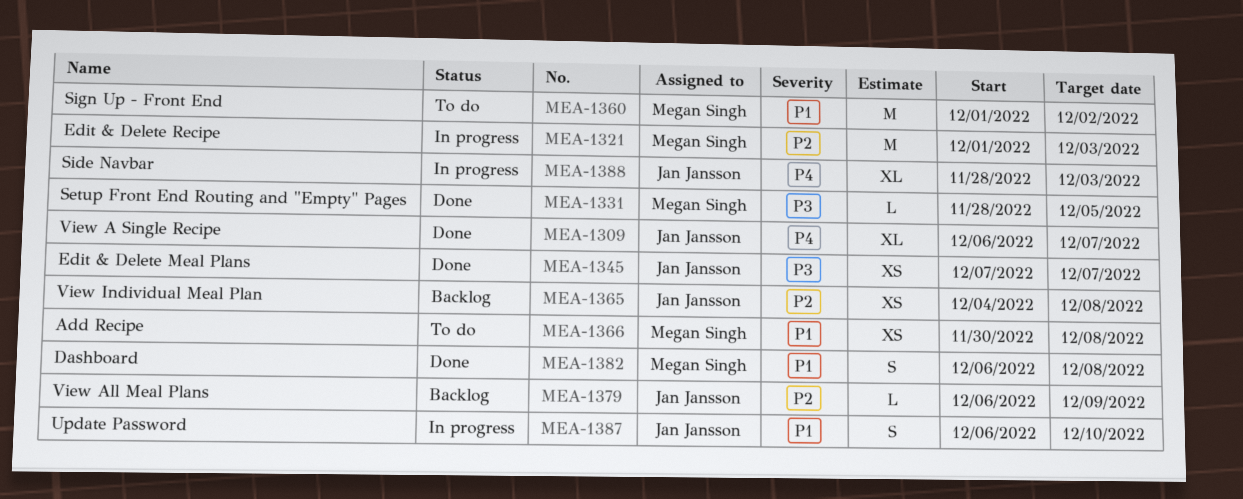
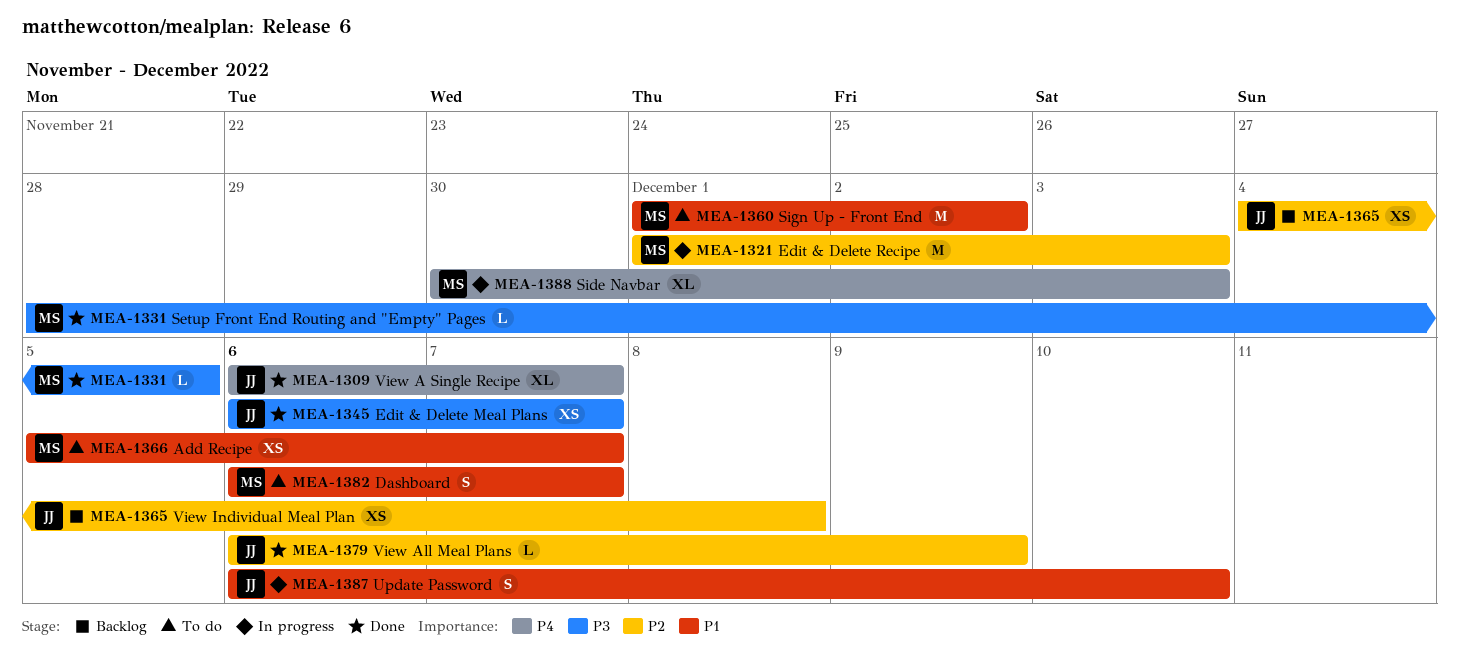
MEA-1345, start: Dec 7 -> Dec 6
MEA-1366, start: Nov 30 -> Dec 5
MEA-1366, due: Dec 8 -> Dec 7
MEA-1379, status: Backlog -> Done
MEA-1382, status: Done -> To do
MEA-1382, due: Dec 8 -> Dec 7
MEA-1388, owner: Jan Jansson -> Megan Singh
MEA-1388, start: Nov 28 -> Nov 30

